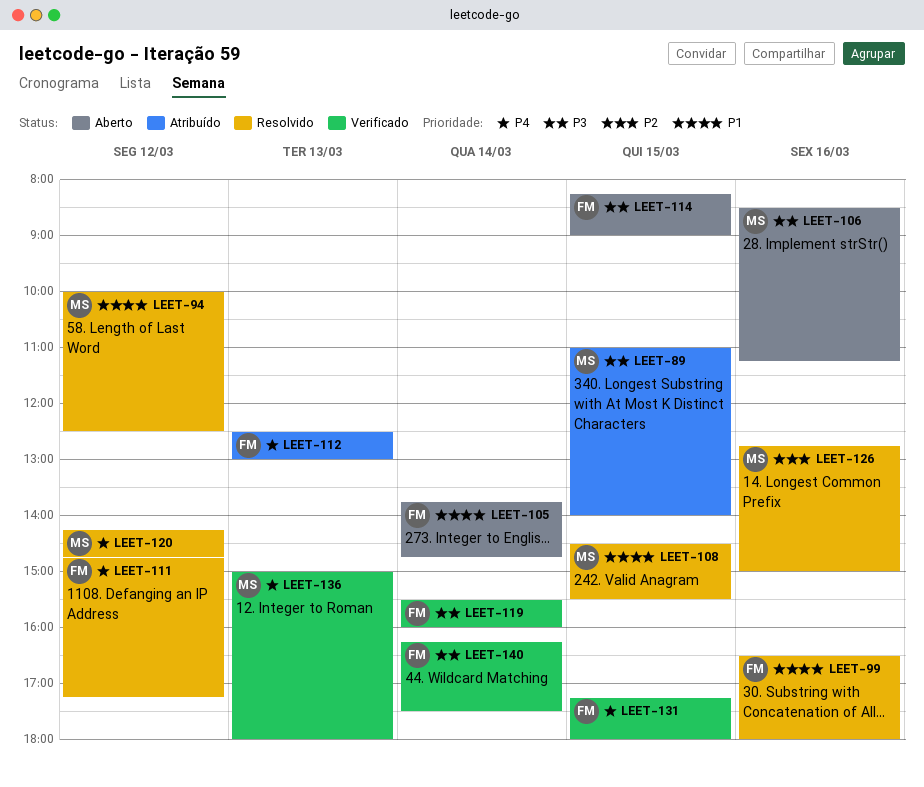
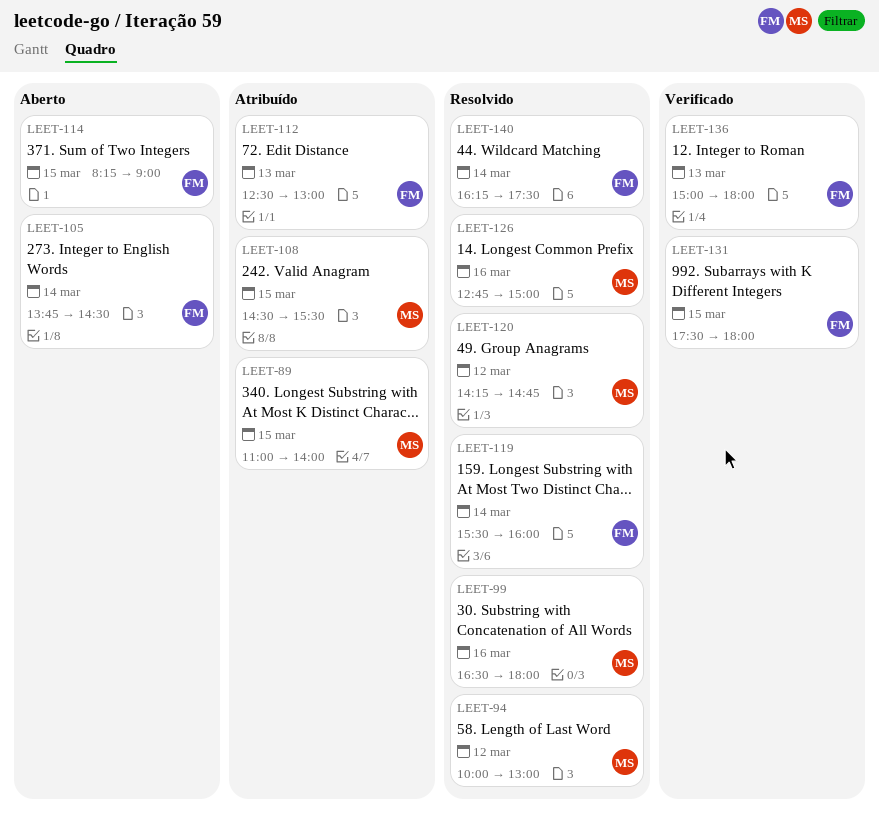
LEET-94, ends: 12:30 -> 13:00
LEET-99, owner: FM -> MS
LEET-105, ends: 14:45 -> 14:30
LEET-106: present -> none
LEET-108, status: Resolvido -> Atribuído
LEET-111: present -> none
LEET-119, status: Verificado -> Resolvido
LEET-131, begins: 17:15 -> 17:30
LEET-136, owner: MS -> FM
LEET-140, status: Verificado -> Resolvido

